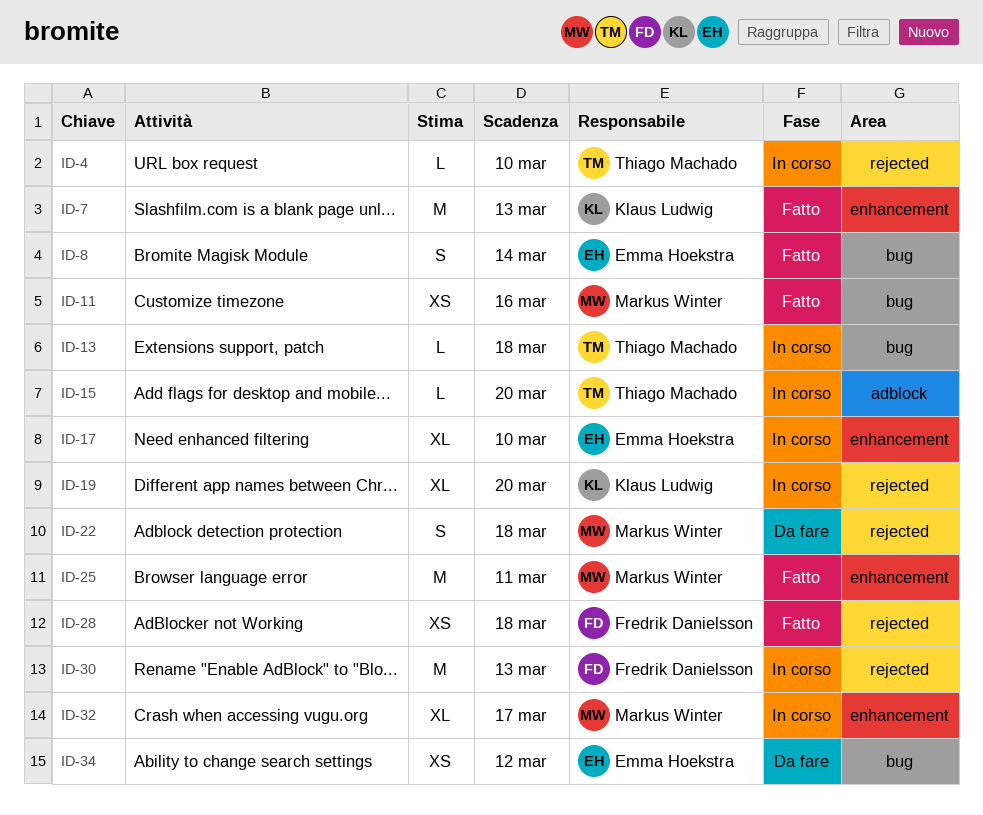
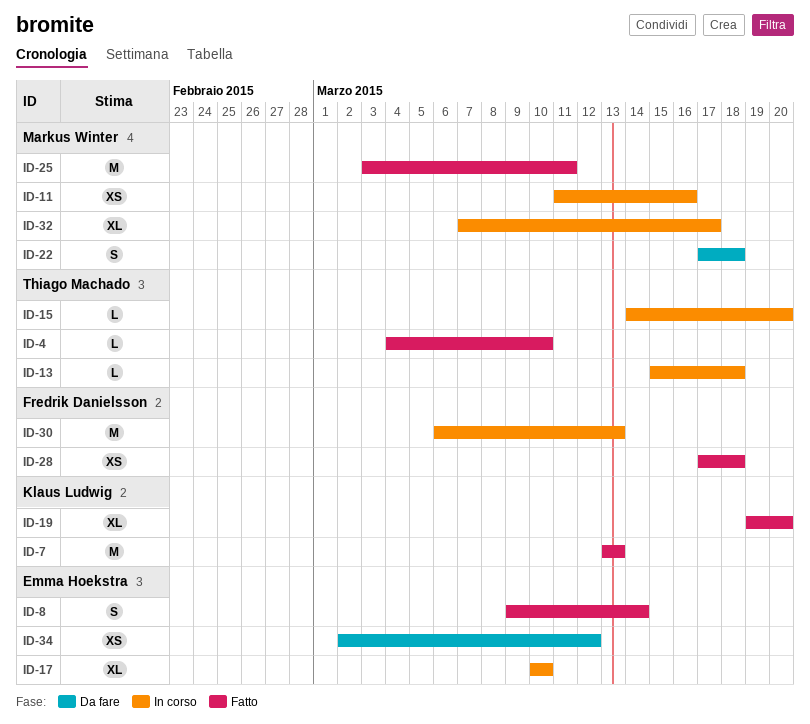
ID-4, status: In corso -> Fatto
ID-11, status: Fatto -> In corso
ID-19, status: In corso -> Fatto

